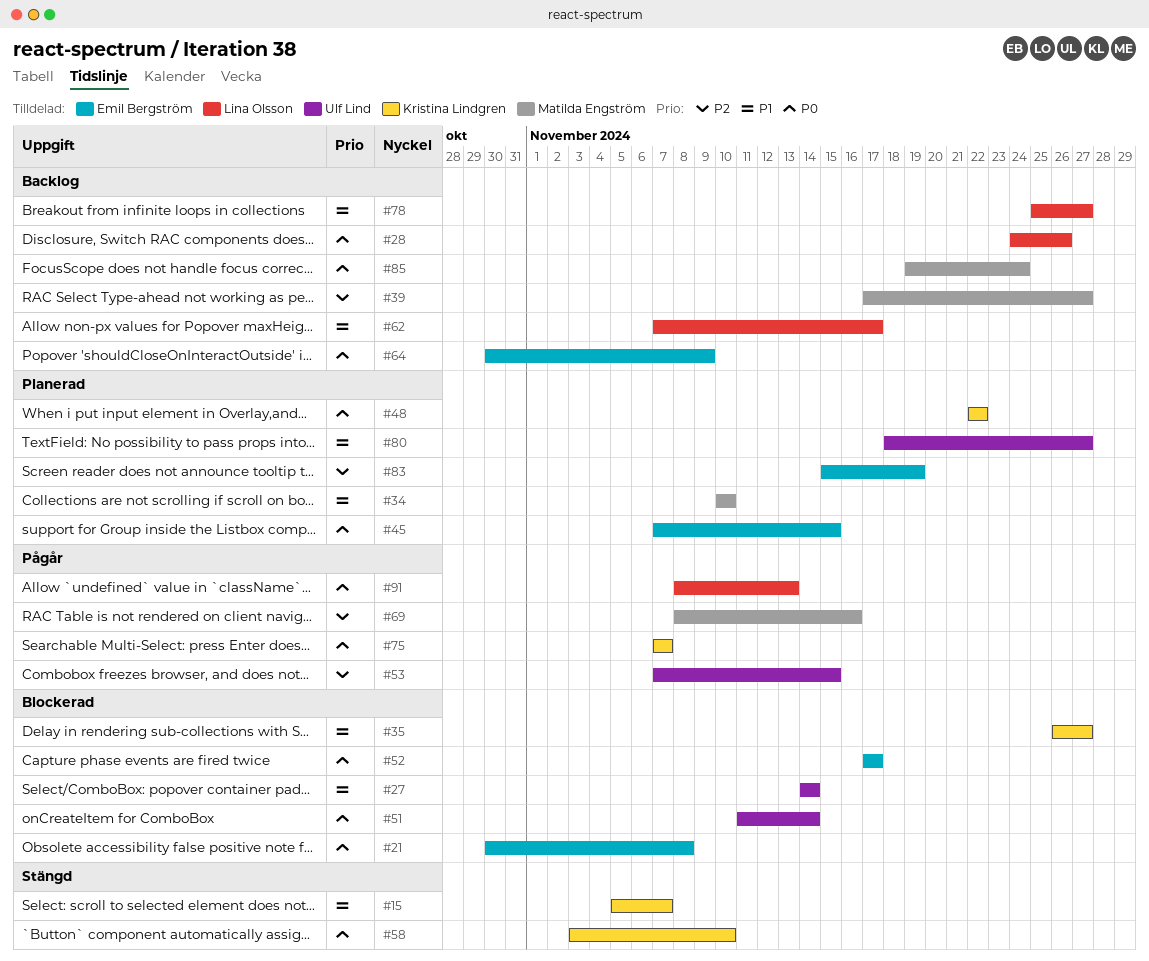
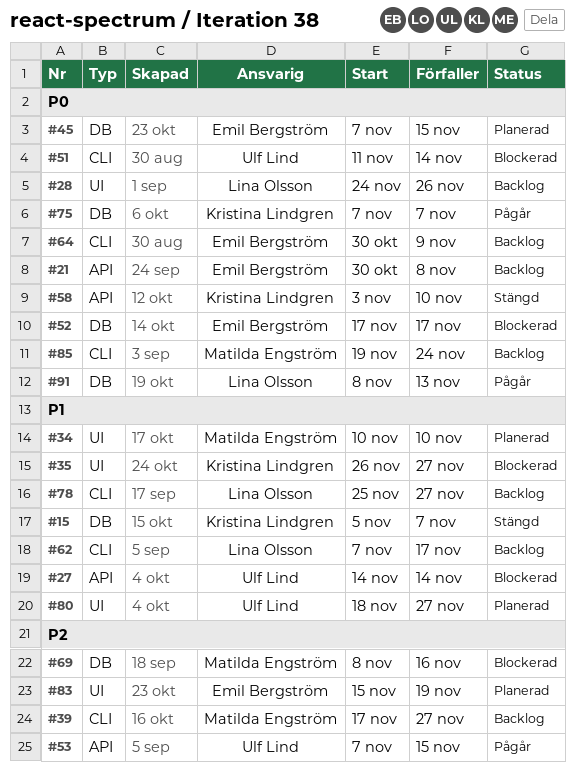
#21, status: Blockerad -> Backlog
#48: present -> none
#69, status: Pågår -> Blockerad

